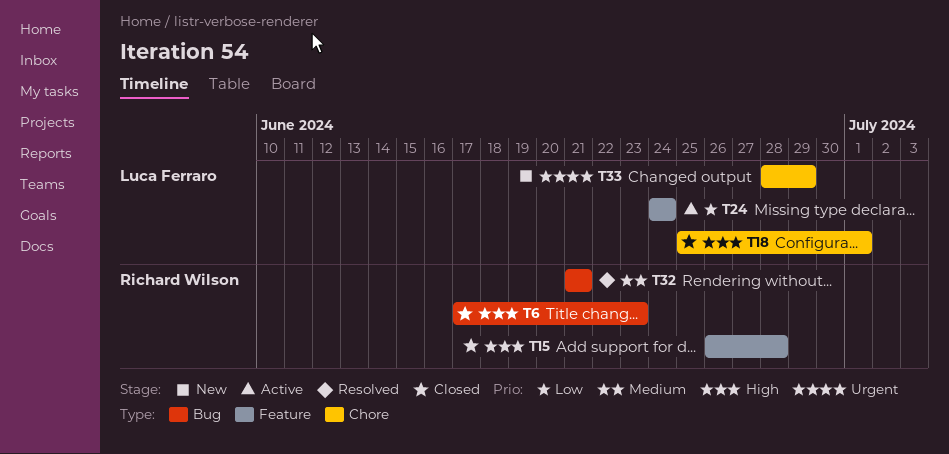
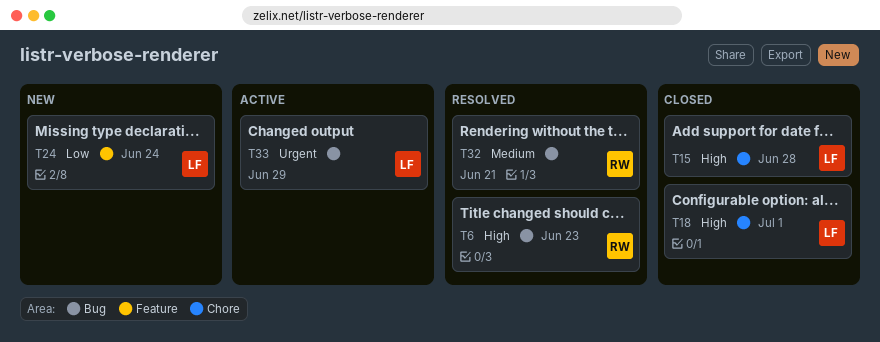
T6, status: Closed -> Resolved
T15, owner: Richard Wilson -> Luca Ferraro
T15, label: Feature -> Chore
T24, status: Active -> New
T33, status: New -> Active
T33, label: Chore -> Bug

